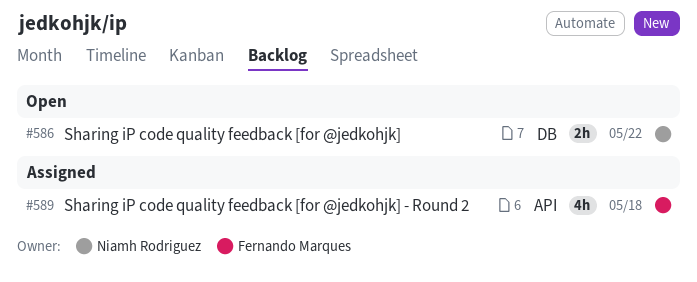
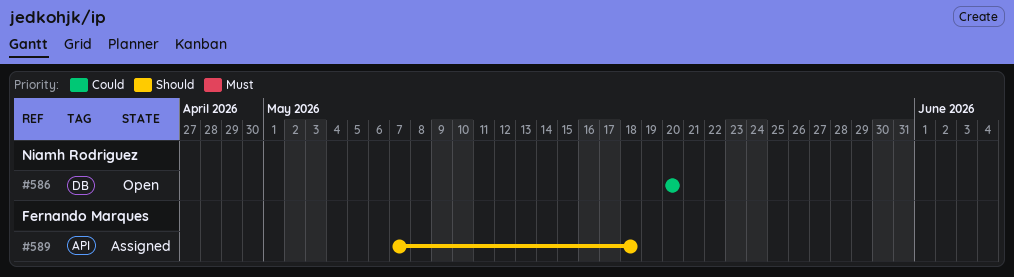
#586, due: May 22 -> May 20

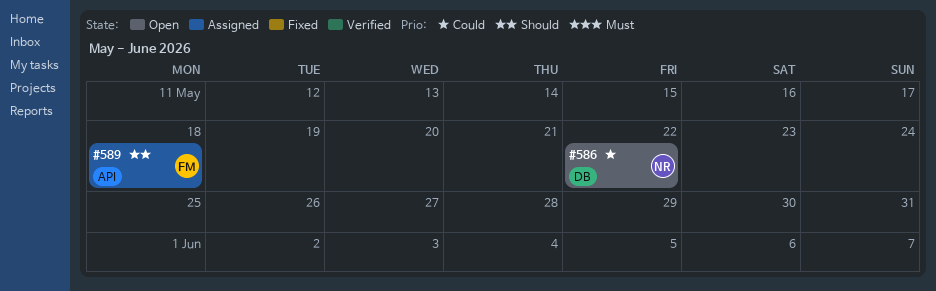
#586, due: May 20 -> May 22

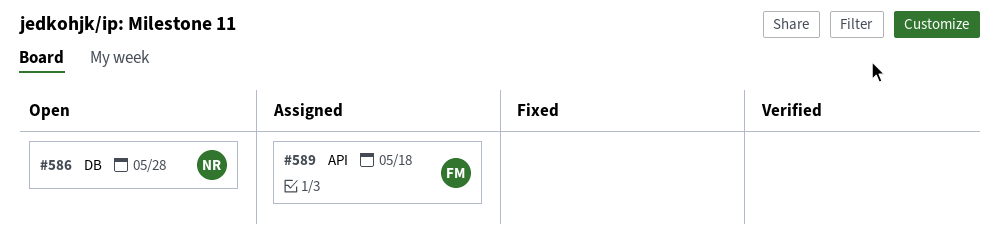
#586, due: May 22 -> May 28

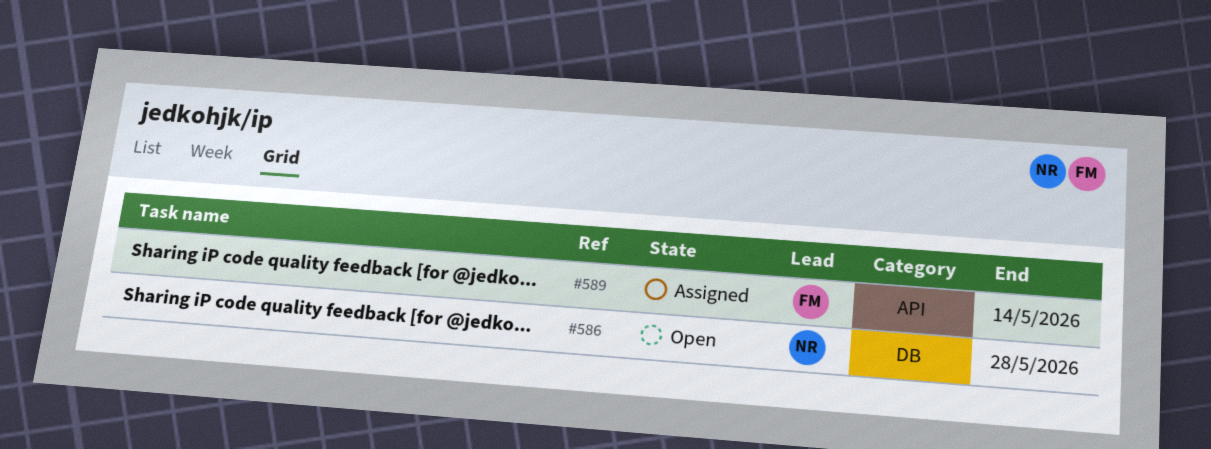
#589, due: May 18 -> May 14

